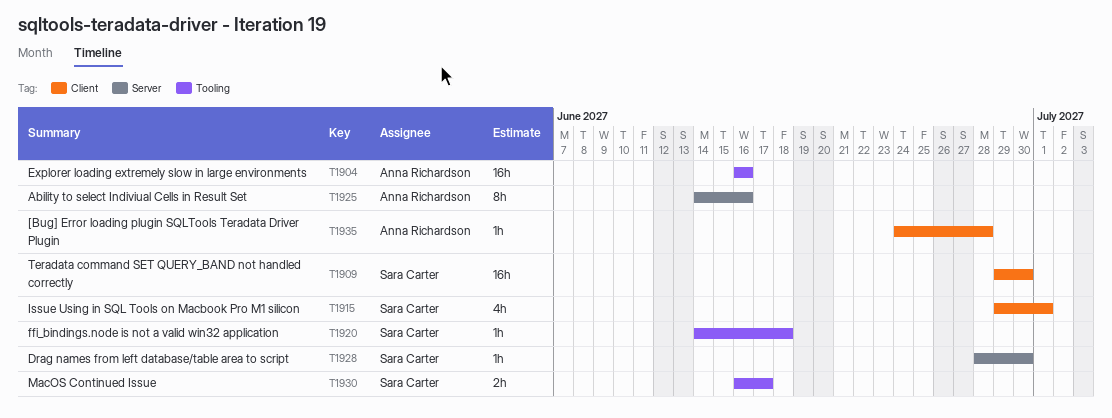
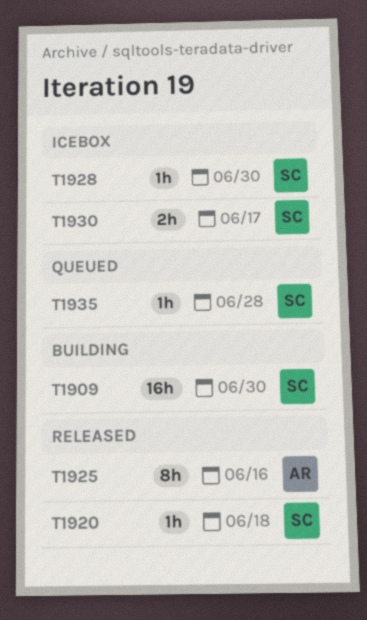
T1904: present -> none
T1915: present -> none
T1935, owner: Anna Richardson -> Sara Carter

